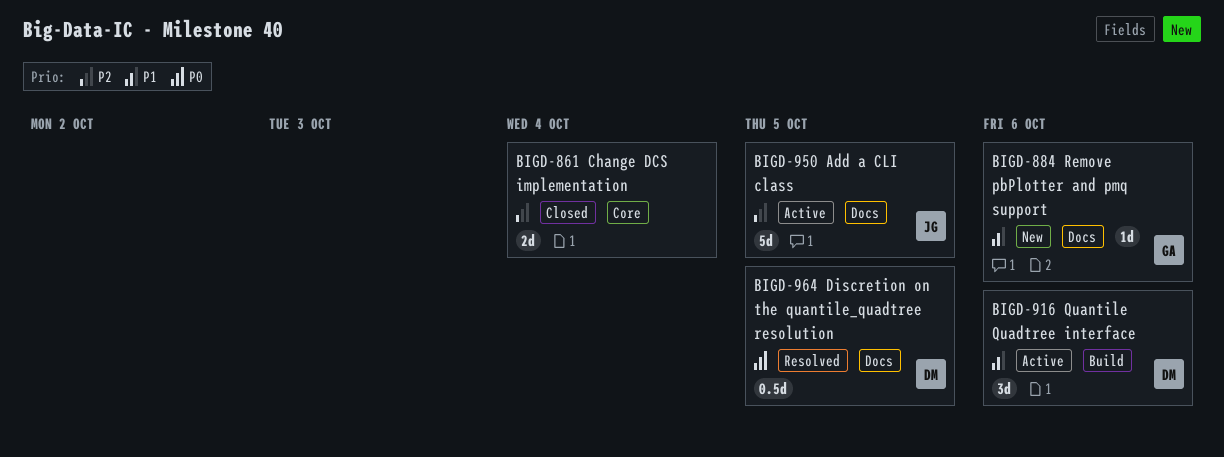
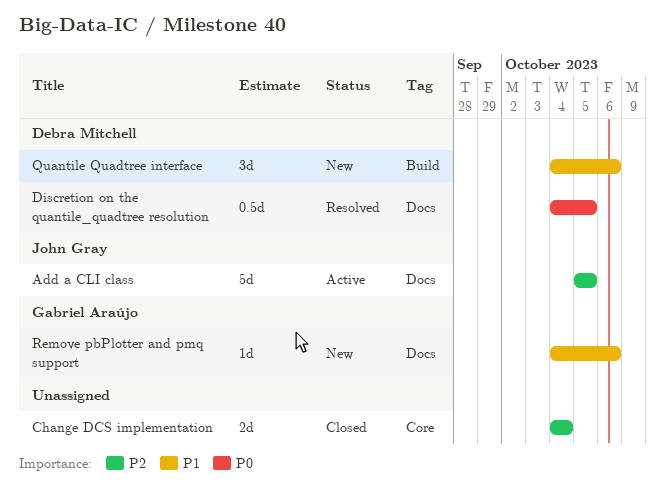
Quantile Quadtree interface, status: Active -> New

